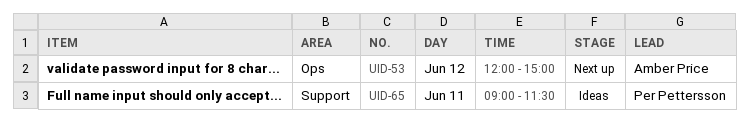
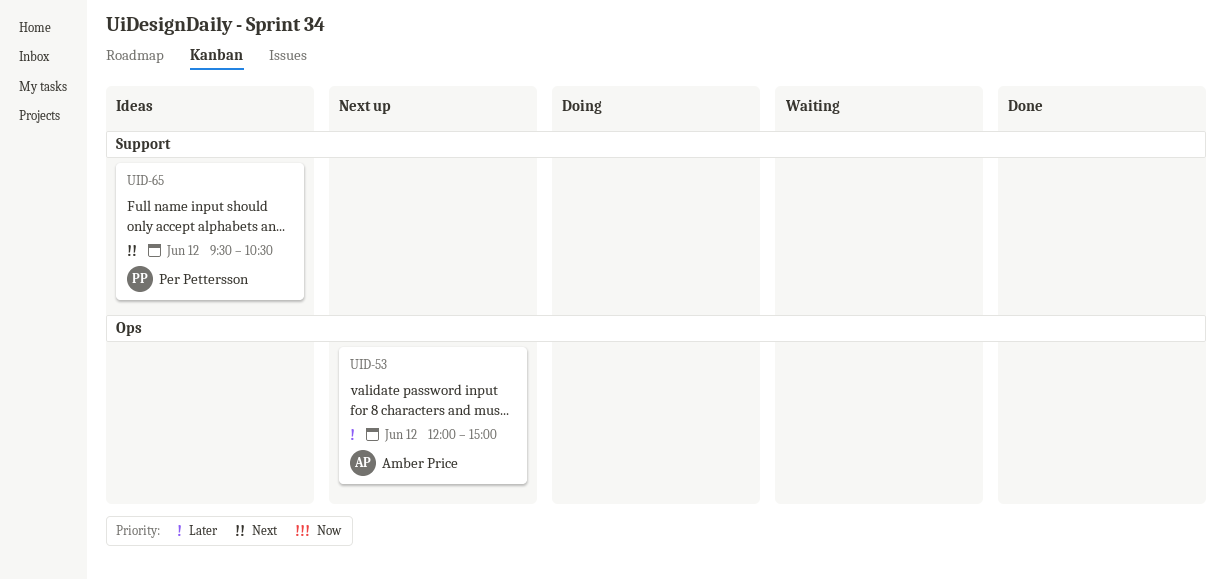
UID-65, day: Jun 11 -> Jun 12
UID-65, begins: 09:00 -> 09:30
UID-65, ends: 11:30 -> 10:30

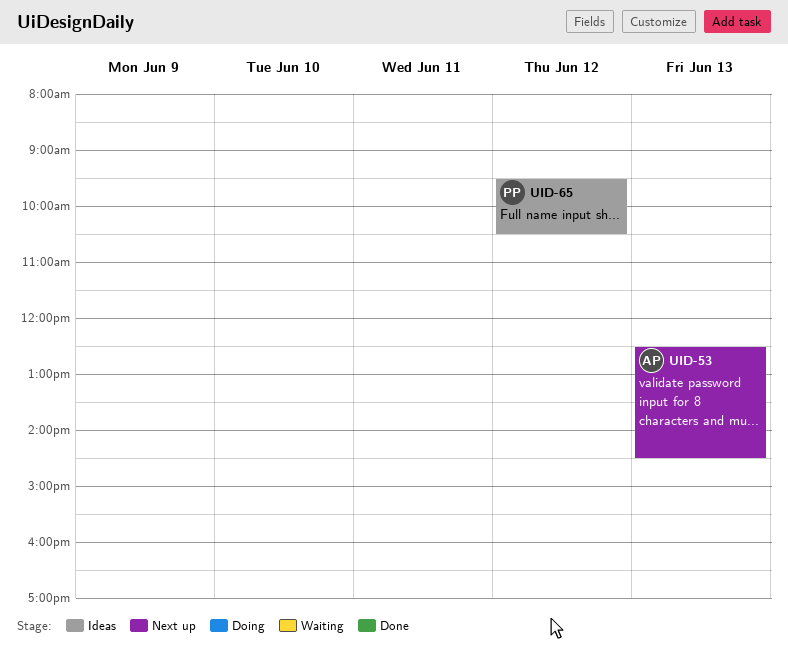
UID-53, day: Jun 12 -> Jun 13
UID-53, begins: 12:00 -> 12:30
UID-53, ends: 15:00 -> 14:30

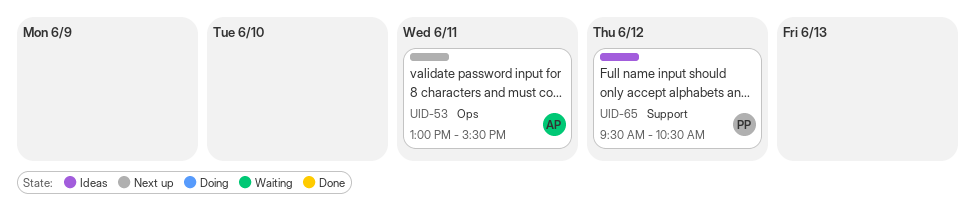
UID-53, day: Jun 13 -> Jun 11
UID-53, begins: 12:30 -> 13:00
UID-53, ends: 14:30 -> 15:30

